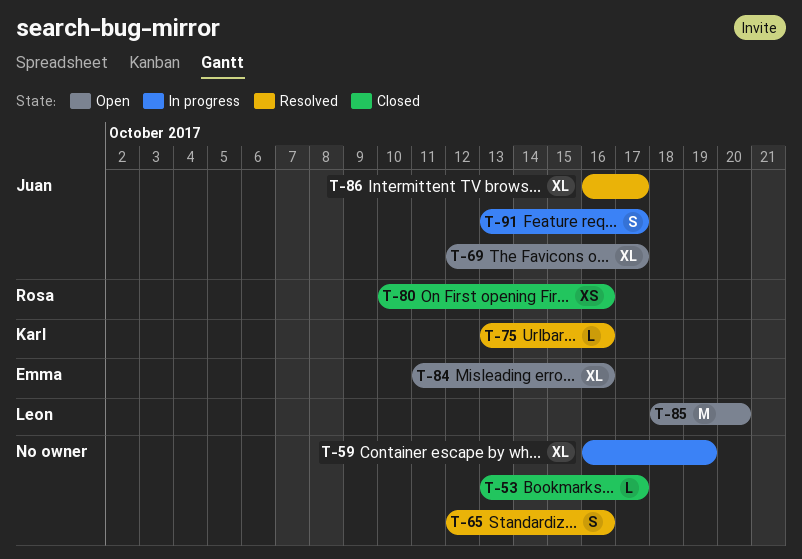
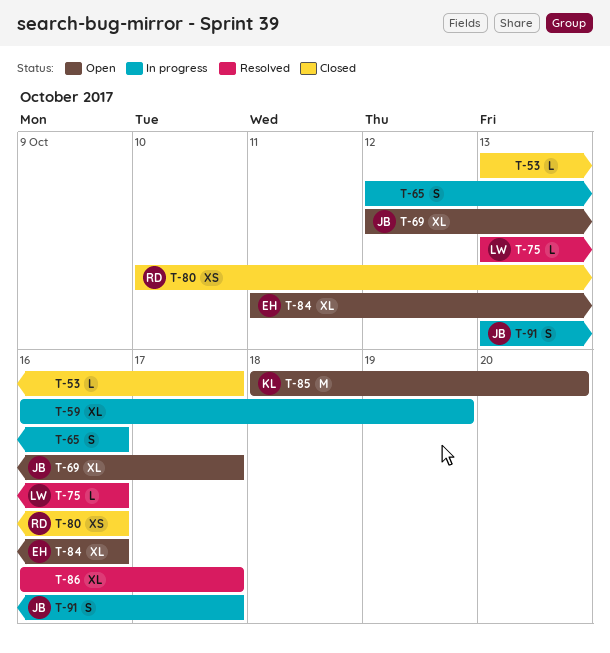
T-65, status: Resolved -> In progress
T-75, owner: Karl -> Leon
T-85, owner: Leon -> Karl
T-86, owner: Juan -> none

